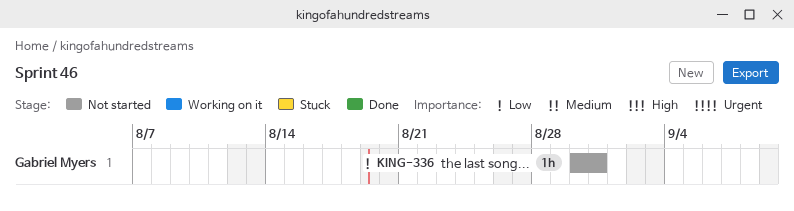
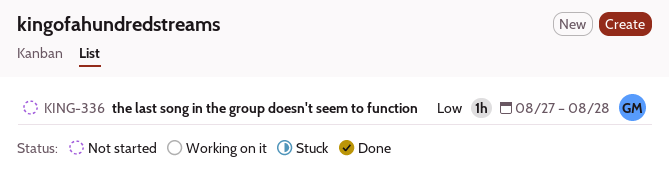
KING-336, start: Aug 30 -> Aug 27
KING-336, due: Aug 31 -> Aug 28

